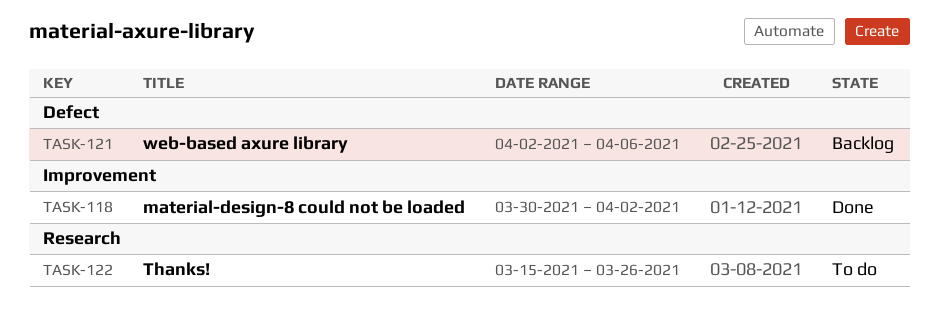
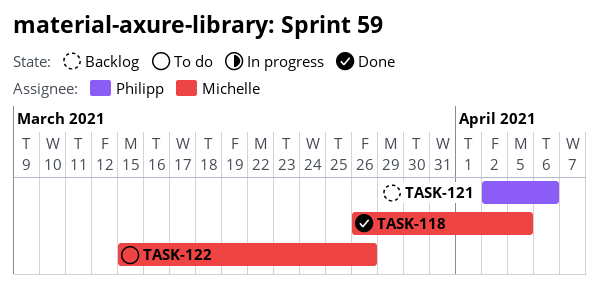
TASK-118, start: Mar 30 -> Mar 26
TASK-118, due: Apr 2 -> Apr 5

